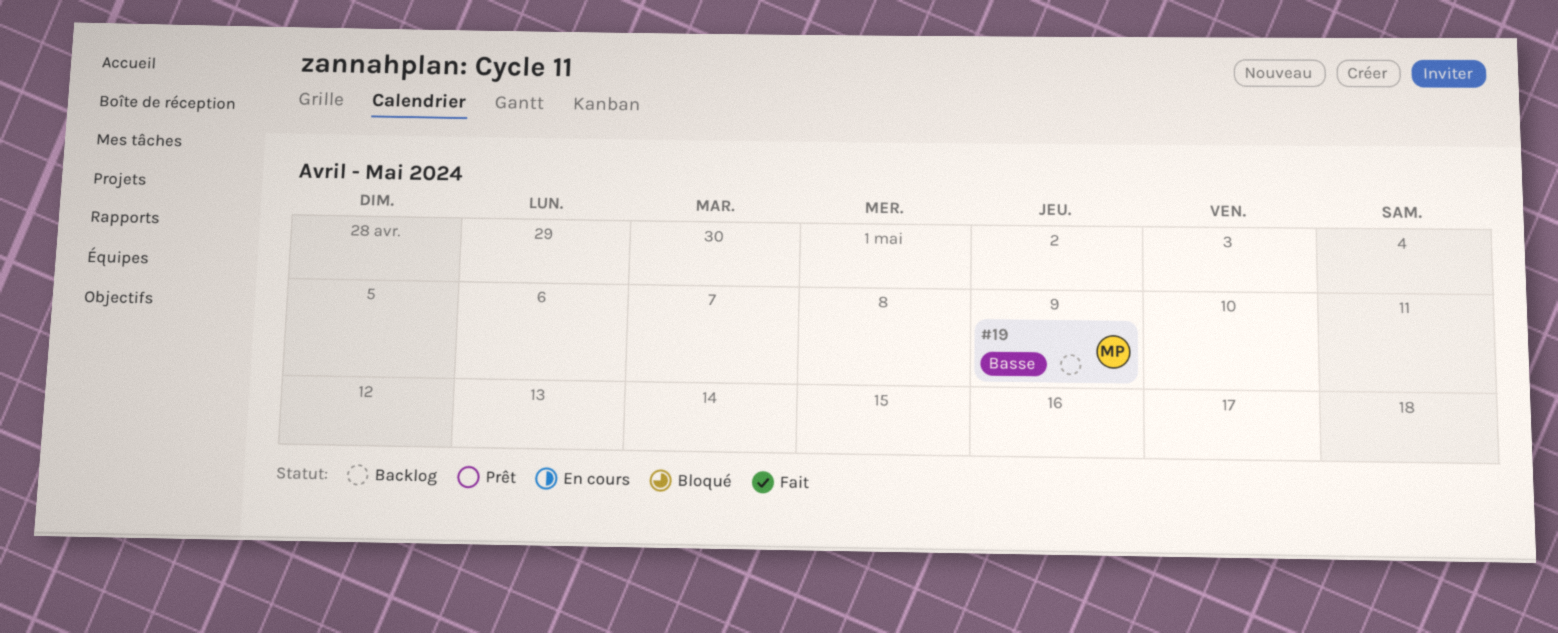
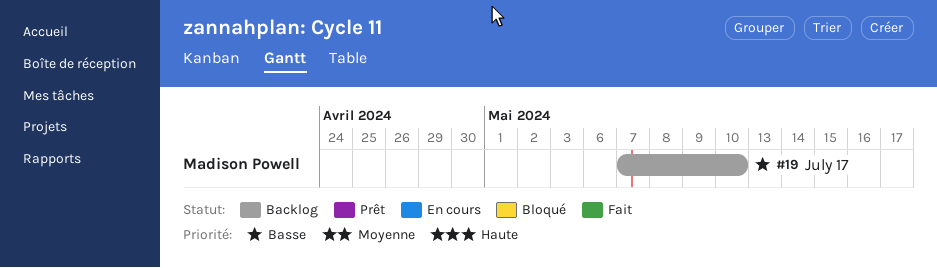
#19, due: May 9 -> May 10

